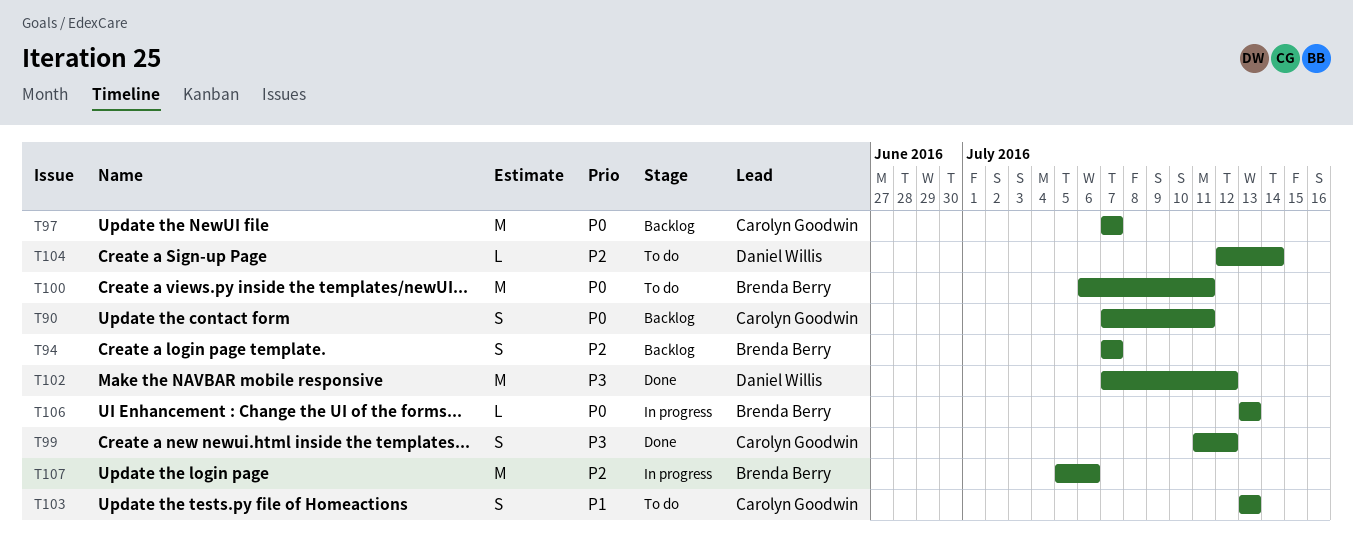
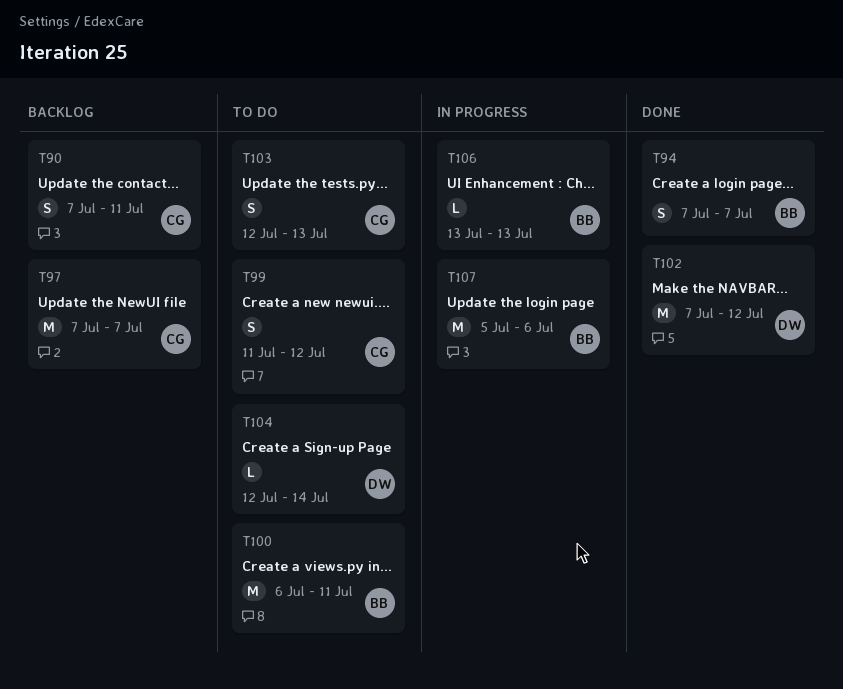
T94, status: Backlog -> Done
T99, status: Done -> To do
T103, start: Jul 13 -> Jul 12

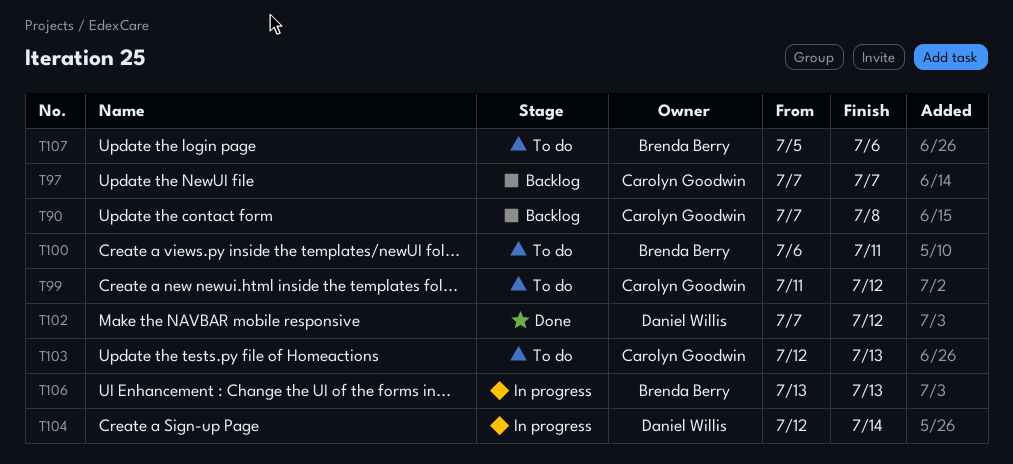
T90, due: Jul 11 -> Jul 8
T94: present -> none
T104, status: To do -> In progress
T107, status: In progress -> To do

